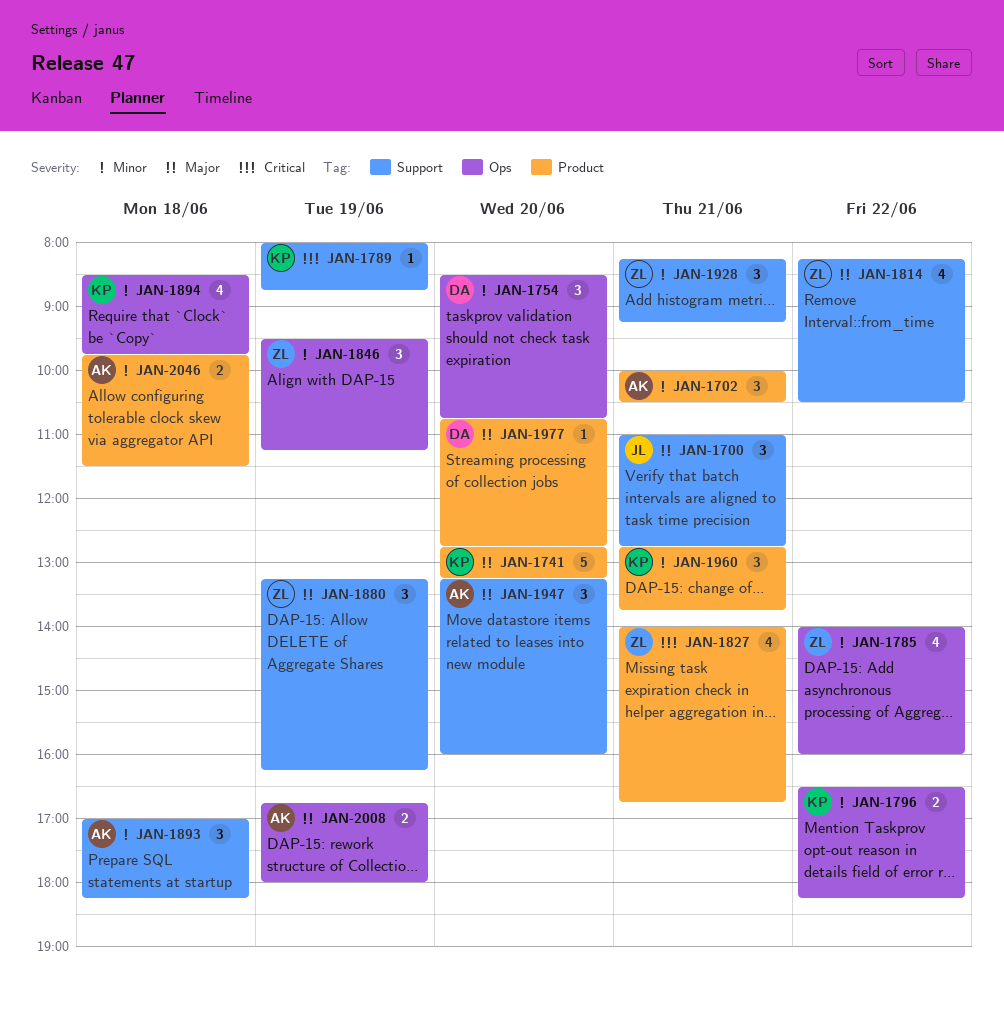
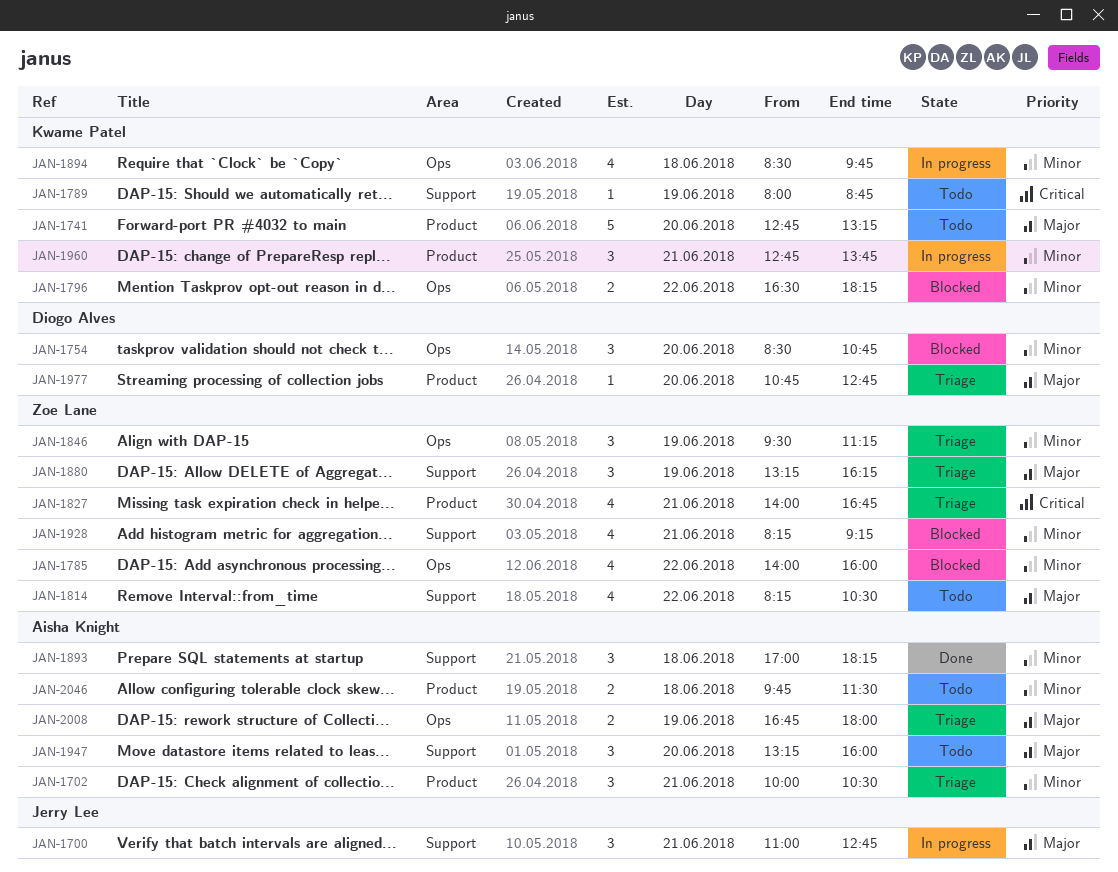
JAN-1928, estimate: 3 -> 4

